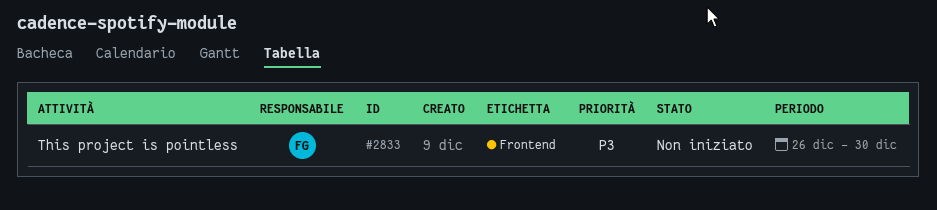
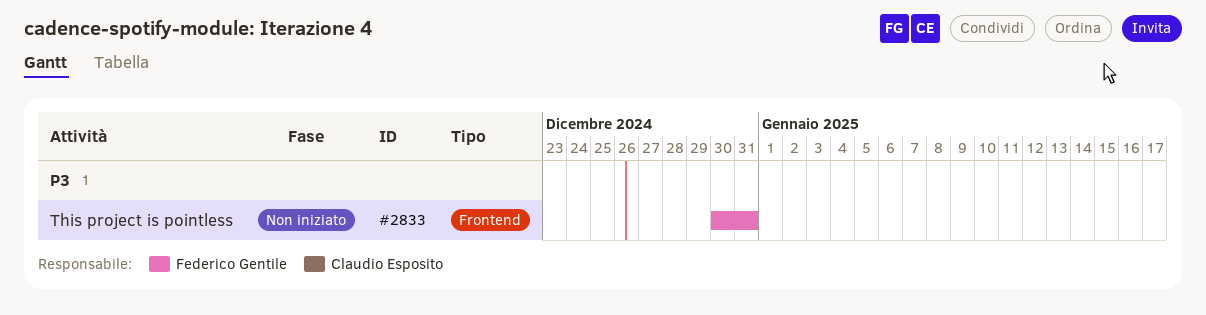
#2833, start: Dec 26 -> Dec 30
#2833, due: Dec 30 -> Dec 31

